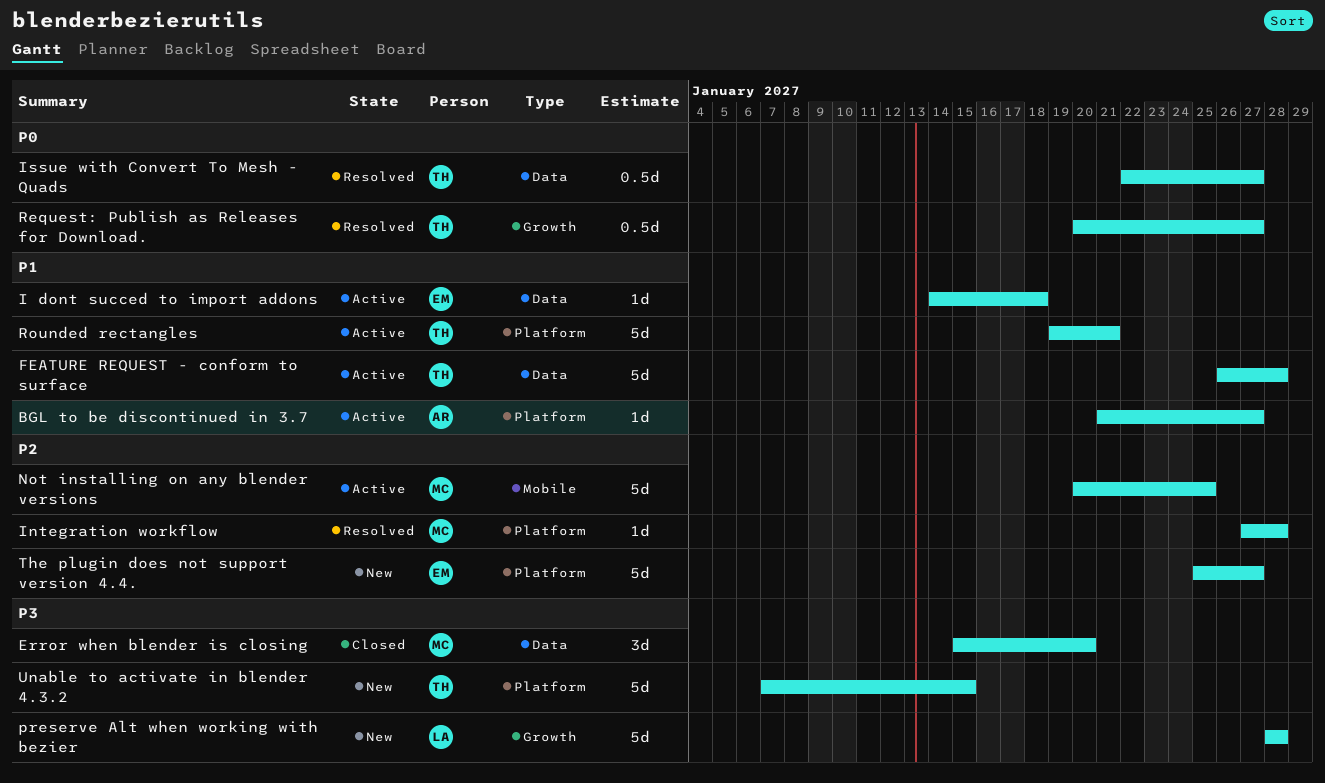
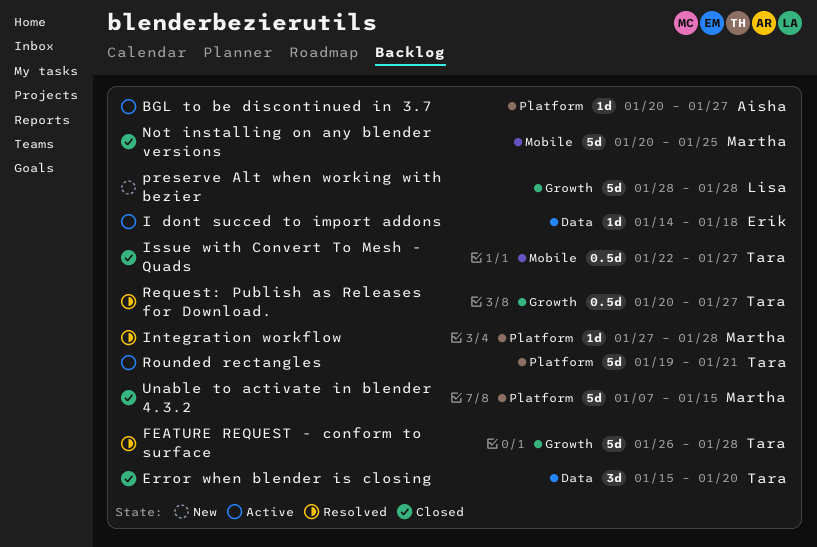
BGL to be discontinued in 3.7, start: Jan 21 -> Jan 20
Error when blender is closing, owner: Martha -> Tara
FEATURE REQUEST - conform to surface, status: Active -> Resolved
FEATURE REQUEST - conform to surface, label: Data -> Growth
Issue with Convert To Mesh - Quads, status: Resolved -> Closed
Issue with Convert To Mesh - Quads, label: Data -> Mobile
Not installing on any blender versions, status: Active -> Closed
The plugin does not support version 4.4.: present -> none
Unable to activate in blender 4.3.2, status: New -> Closed
Unable to activate in blender 4.3.2, owner: Tara -> Martha

